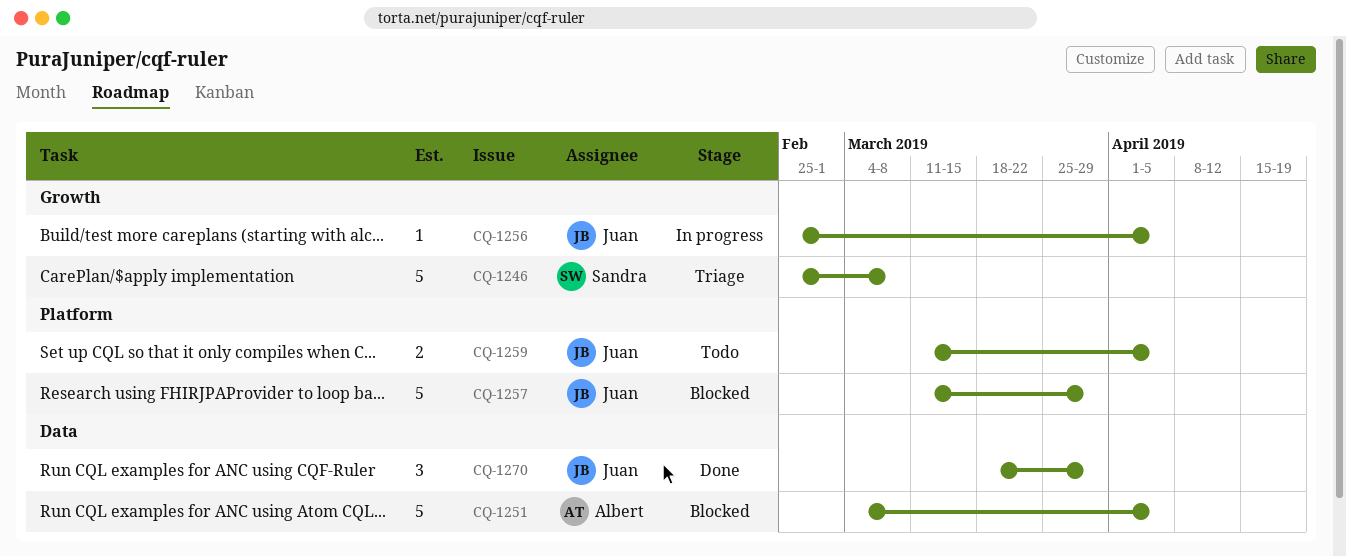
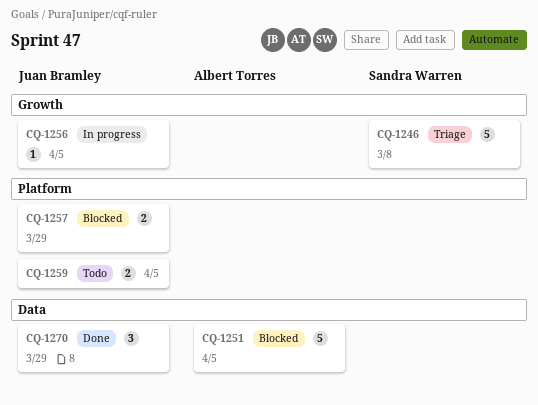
CQ-1257, estimate: 5 -> 2

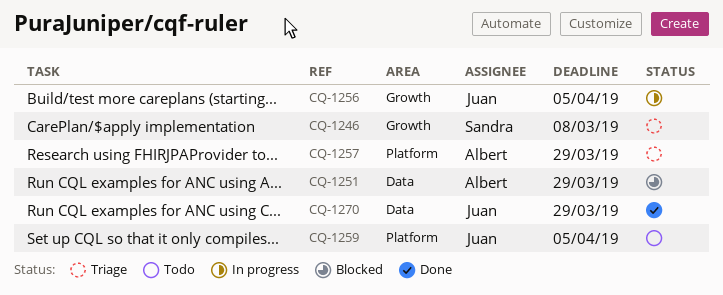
CQ-1251, due: Apr 5 -> Mar 29
CQ-1257, status: Blocked -> Triage
CQ-1257, owner: Juan Bramley -> Albert Torres

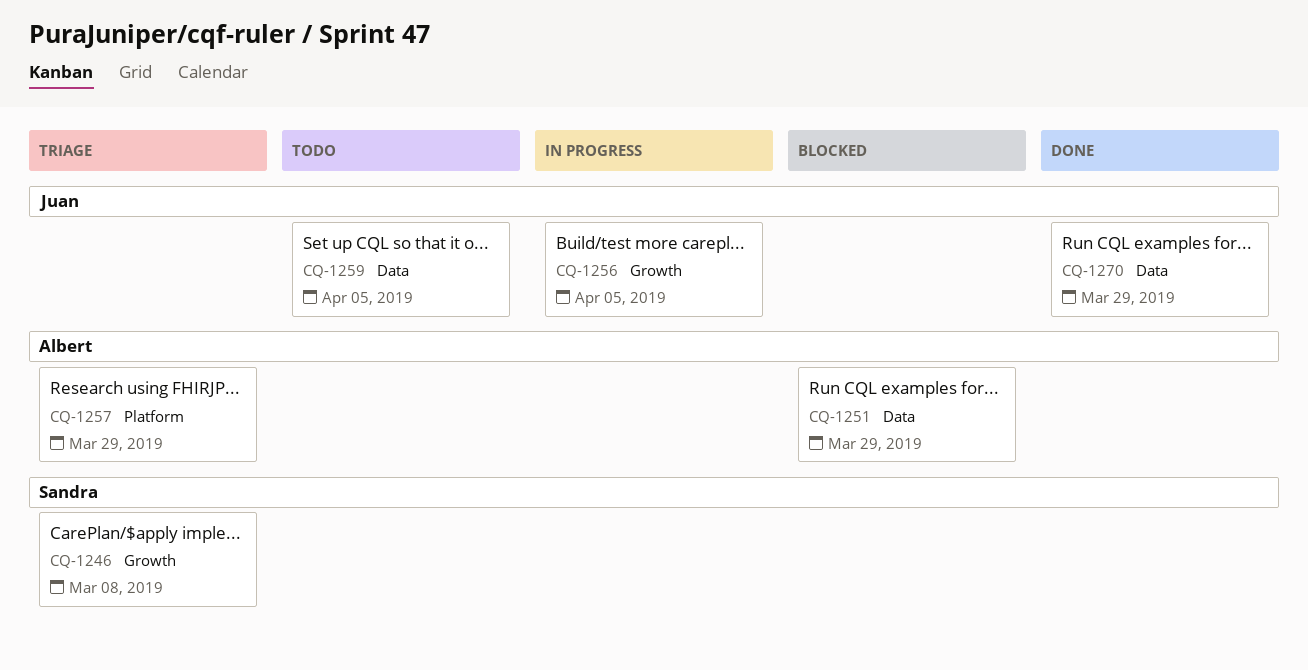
CQ-1259, label: Platform -> Data

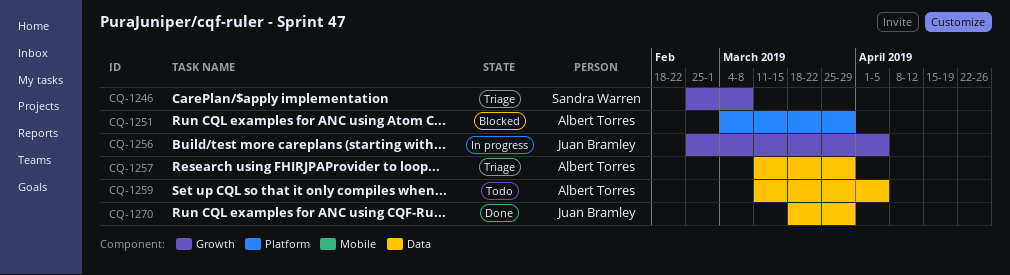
CQ-1251, label: Data -> Platform
CQ-1257, label: Platform -> Data
CQ-1259, owner: Juan Bramley -> Albert Torres

